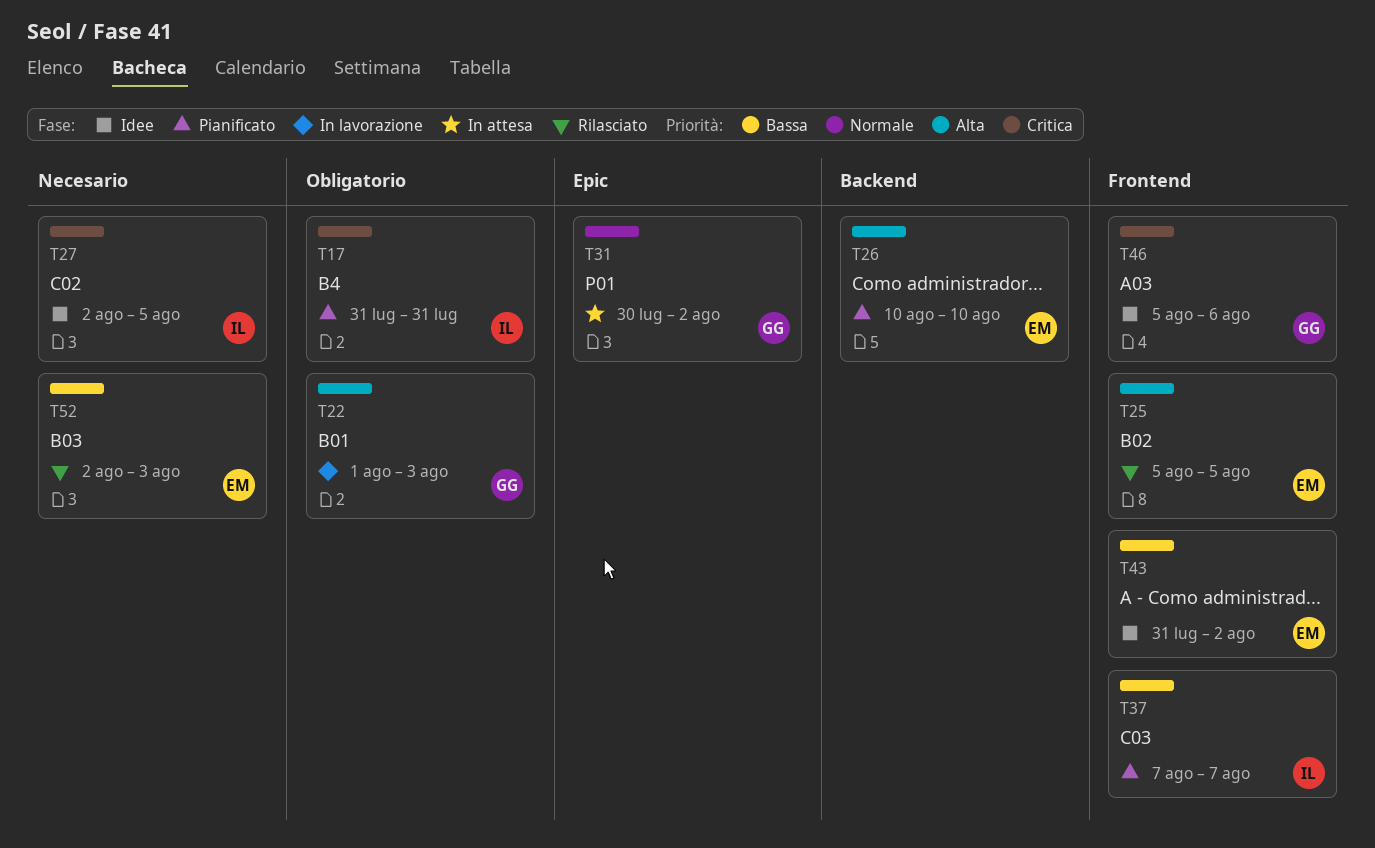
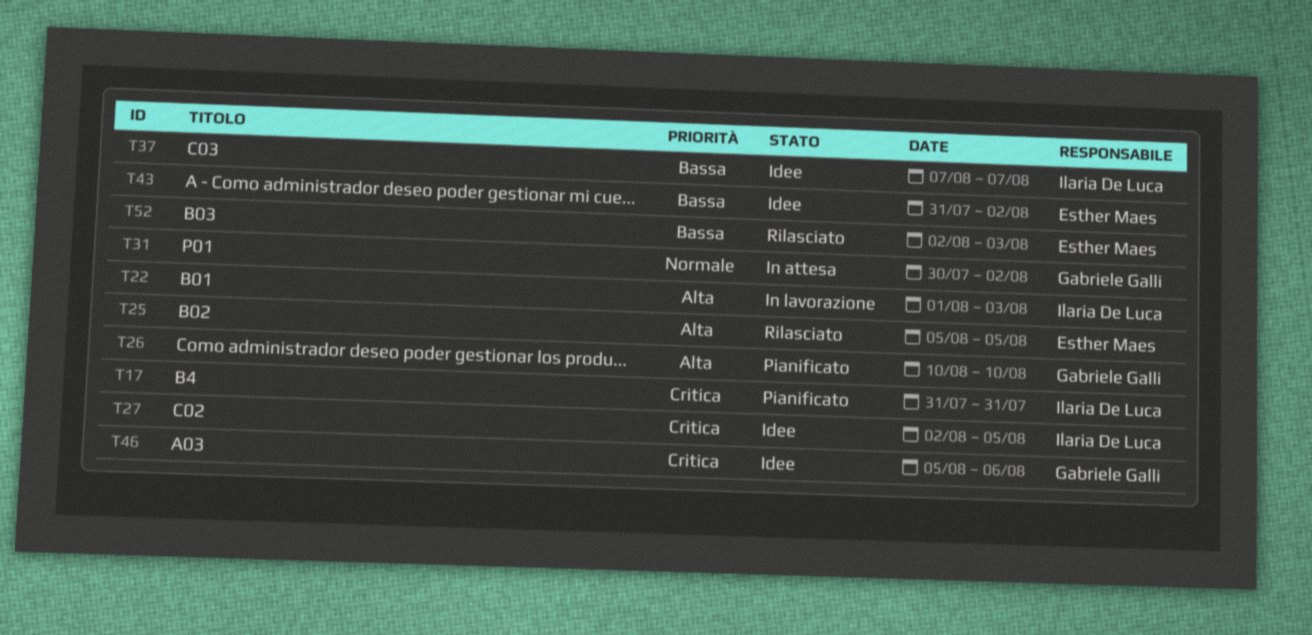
T22, owner: Gabriele Galli -> Ilaria De Luca
T26, owner: Esther Maes -> Gabriele Galli
T37, status: Pianificato -> Idee

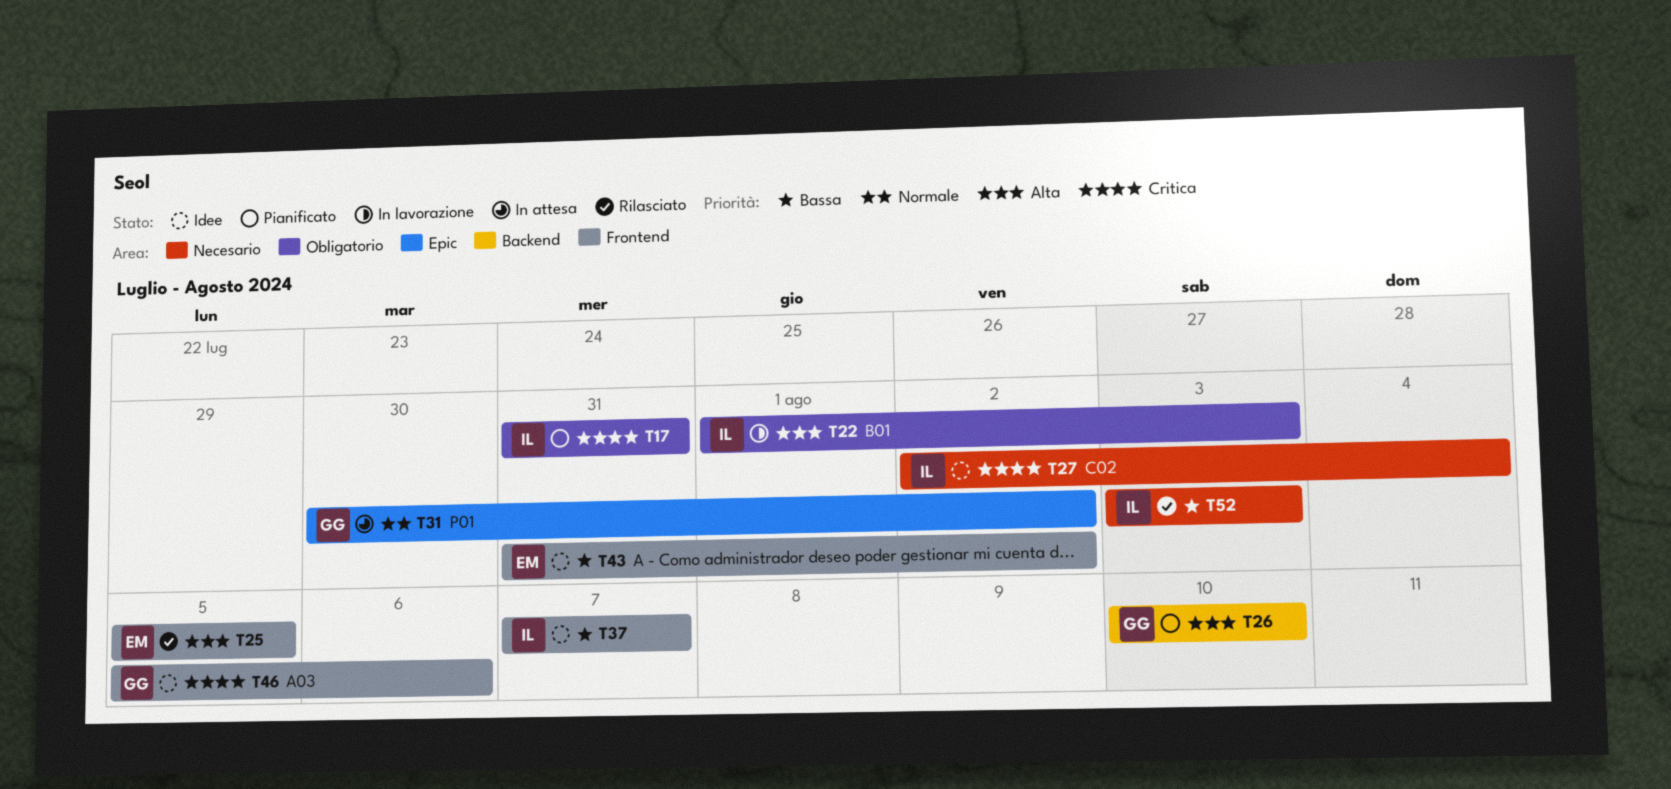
T27, due: Aug 5 -> Aug 4
T52, owner: Esther Maes -> Ilaria De Luca
T52, start: Aug 2 -> Aug 3

